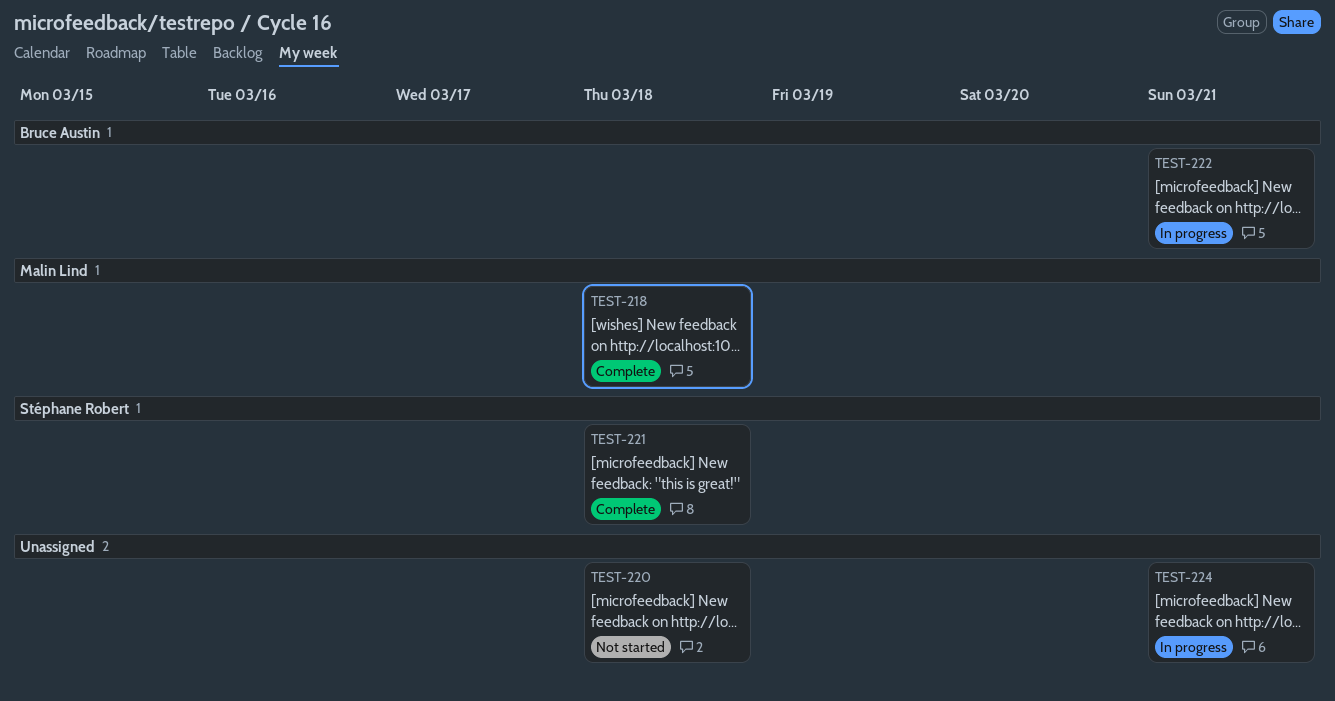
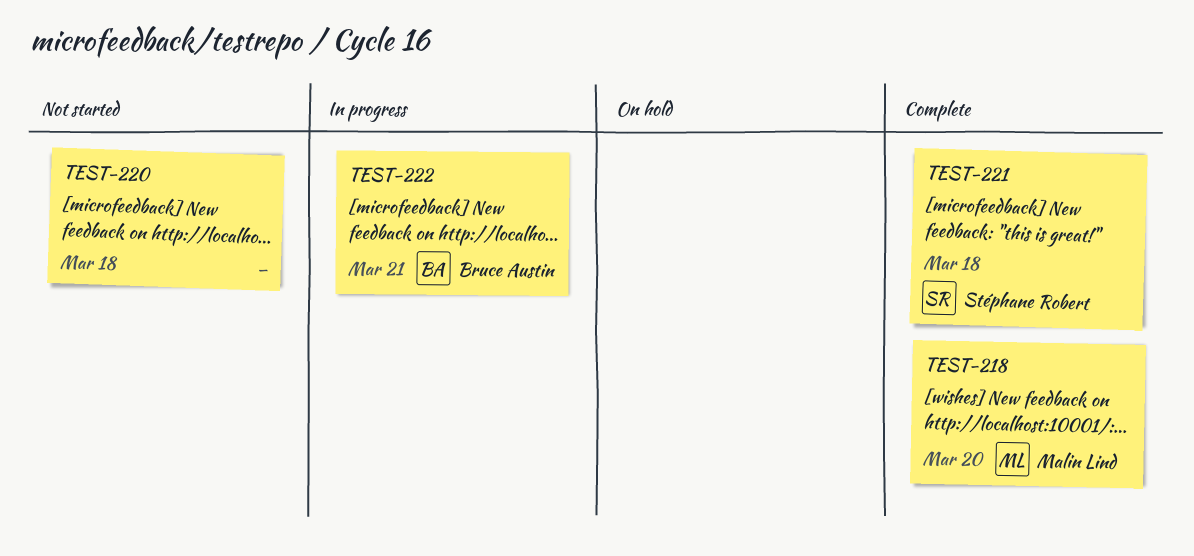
TEST-218, due: Mar 18 -> Mar 20
TEST-224: present -> none

